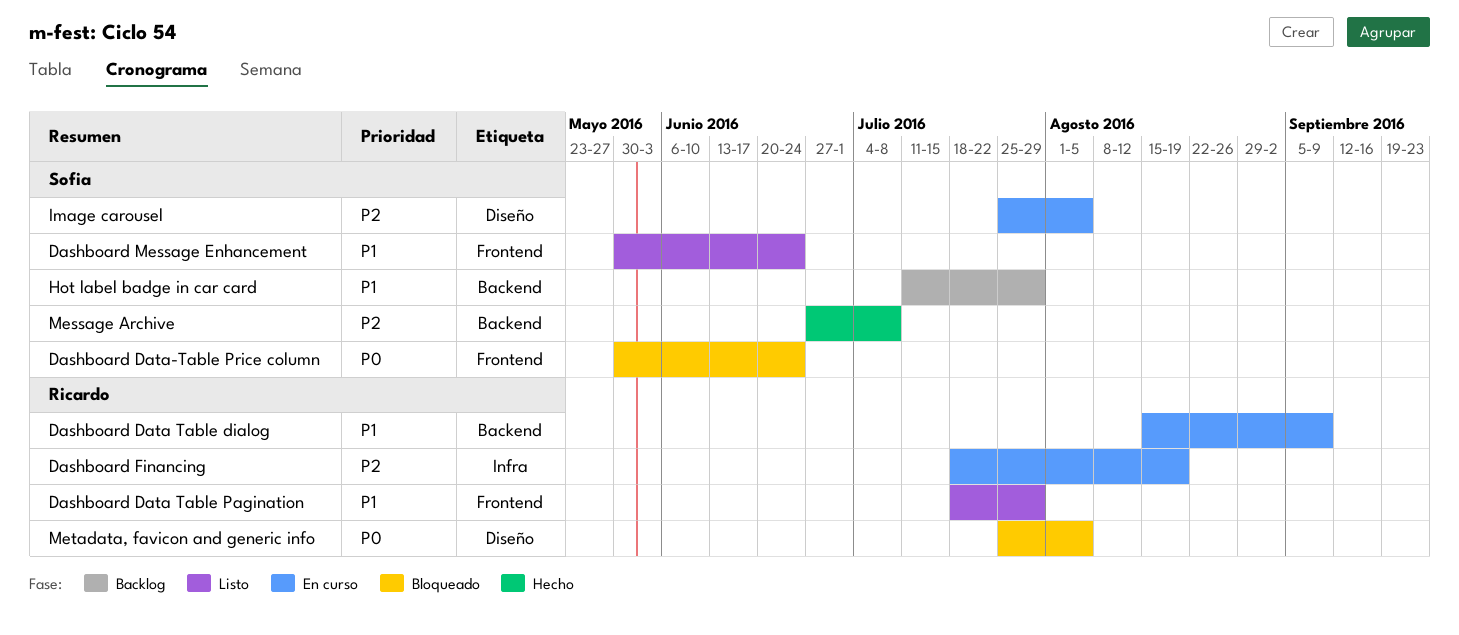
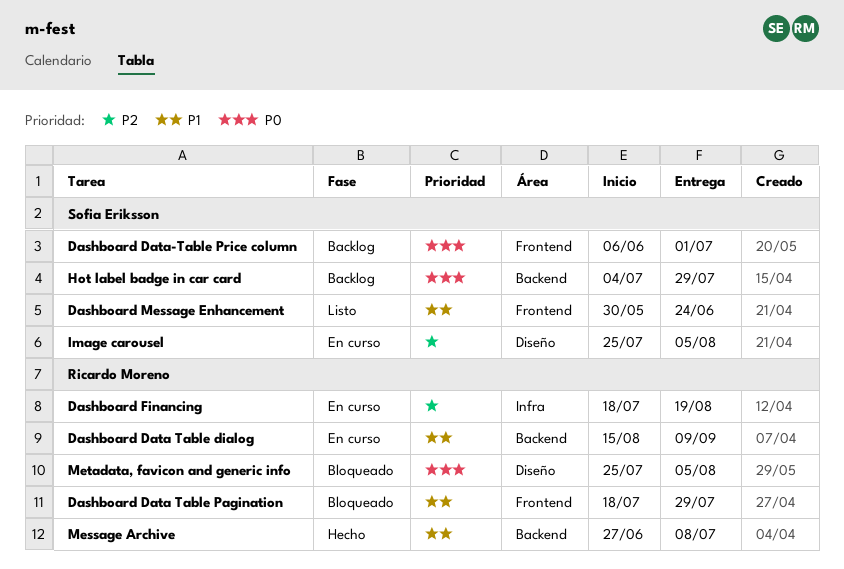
Dashboard Data Table Pagination, status: Listo -> Bloqueado
Dashboard Data-Table Price column, status: Bloqueado -> Backlog
Dashboard Data-Table Price column, start: May 30 -> Jun 6
Dashboard Data-Table Price column, due: Jun 24 -> Jul 1
Hot label badge in car card, priority: P1 -> P0
Hot label badge in car card, start: Jul 11 -> Jul 4
Message Archive, owner: Sofia Eriksson -> Ricardo Moreno
Message Archive, priority: P2 -> P1

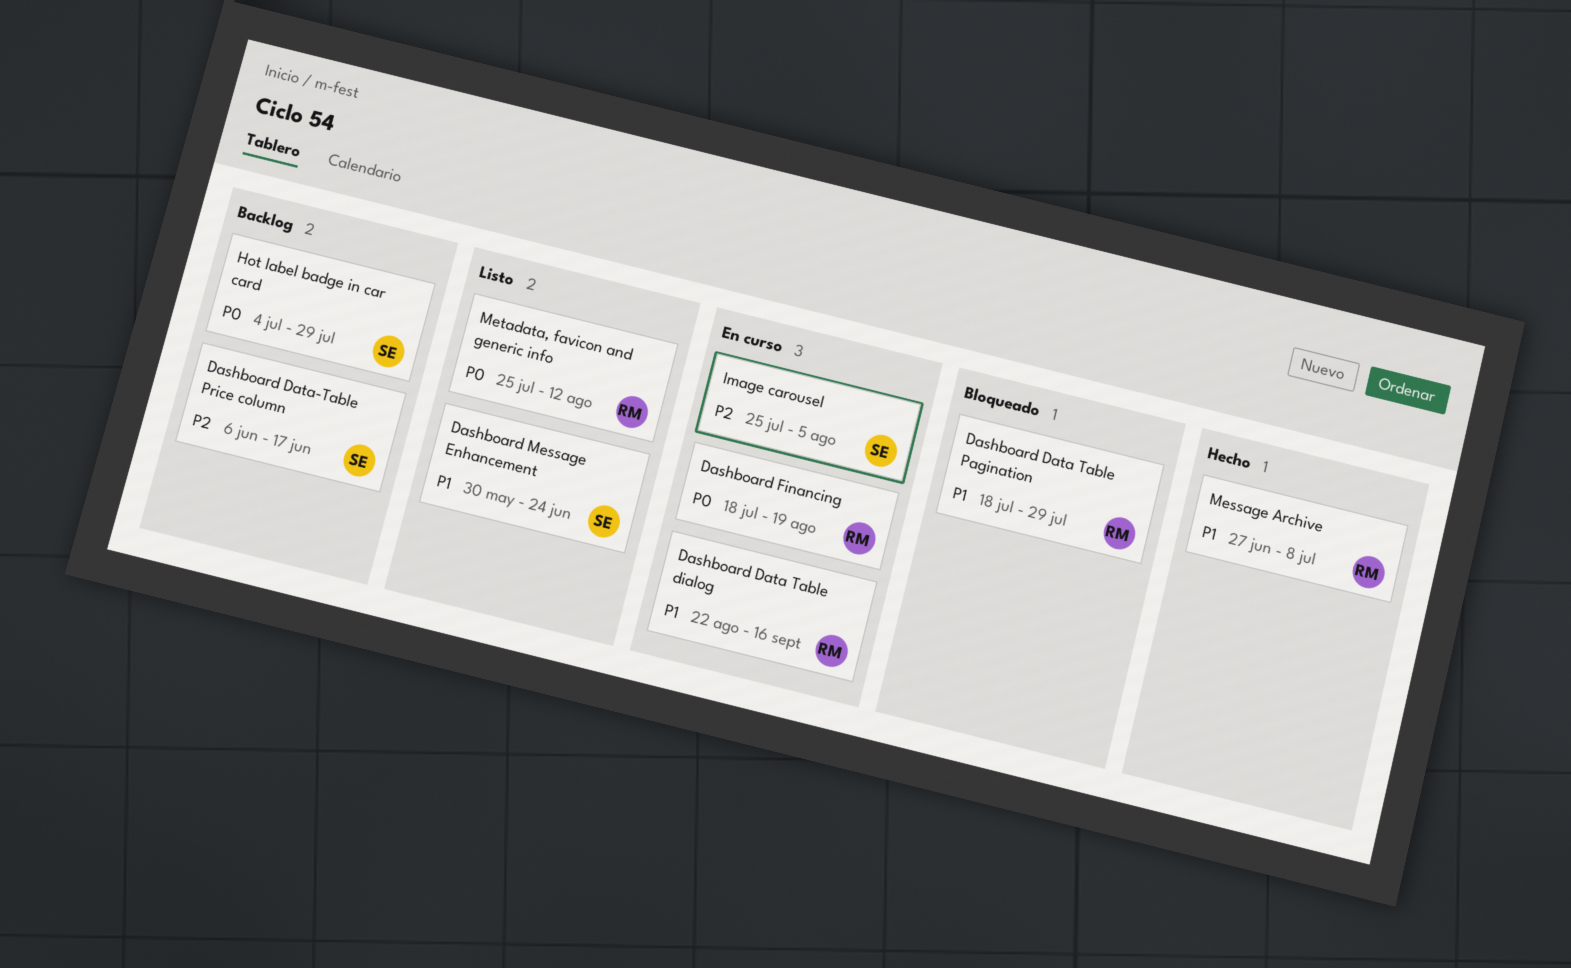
Dashboard Data Table dialog, start: Aug 15 -> Aug 22
Dashboard Data Table dialog, due: Sep 9 -> Sep 16
Dashboard Data-Table Price column, priority: P0 -> P2
Dashboard Data-Table Price column, due: Jul 1 -> Jun 17
Dashboard Financing, priority: P2 -> P0
Metadata, favicon and generic info, status: Bloqueado -> Listo
Metadata, favicon and generic info, due: Aug 5 -> Aug 12

